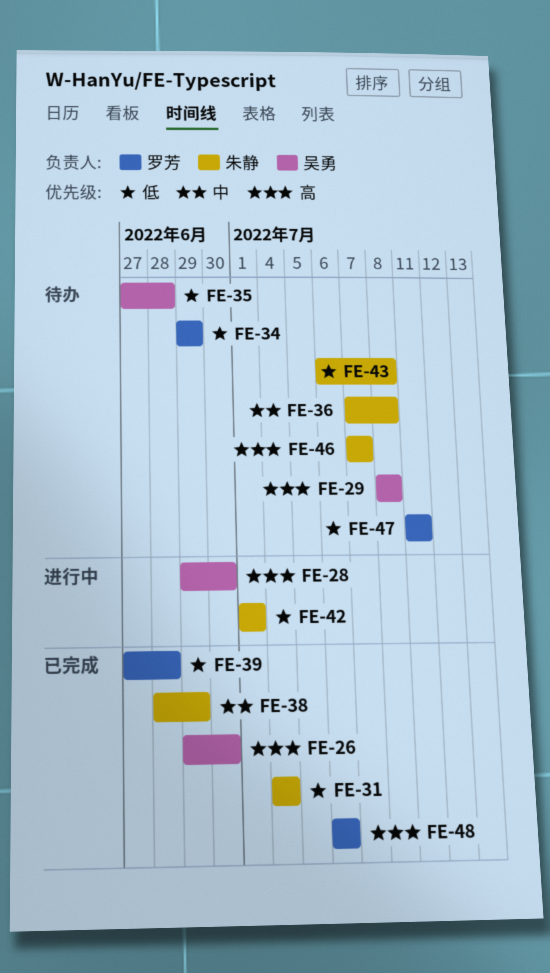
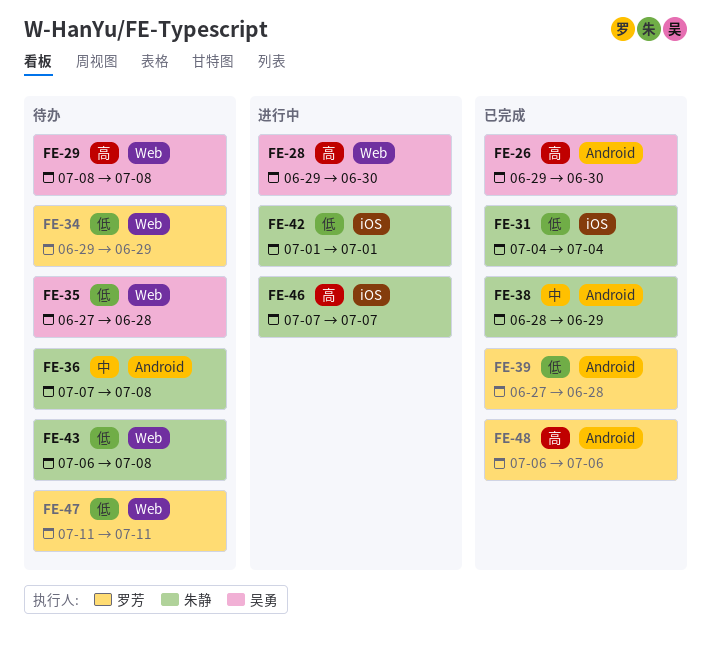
FE-46, status: 待办 -> 进行中

